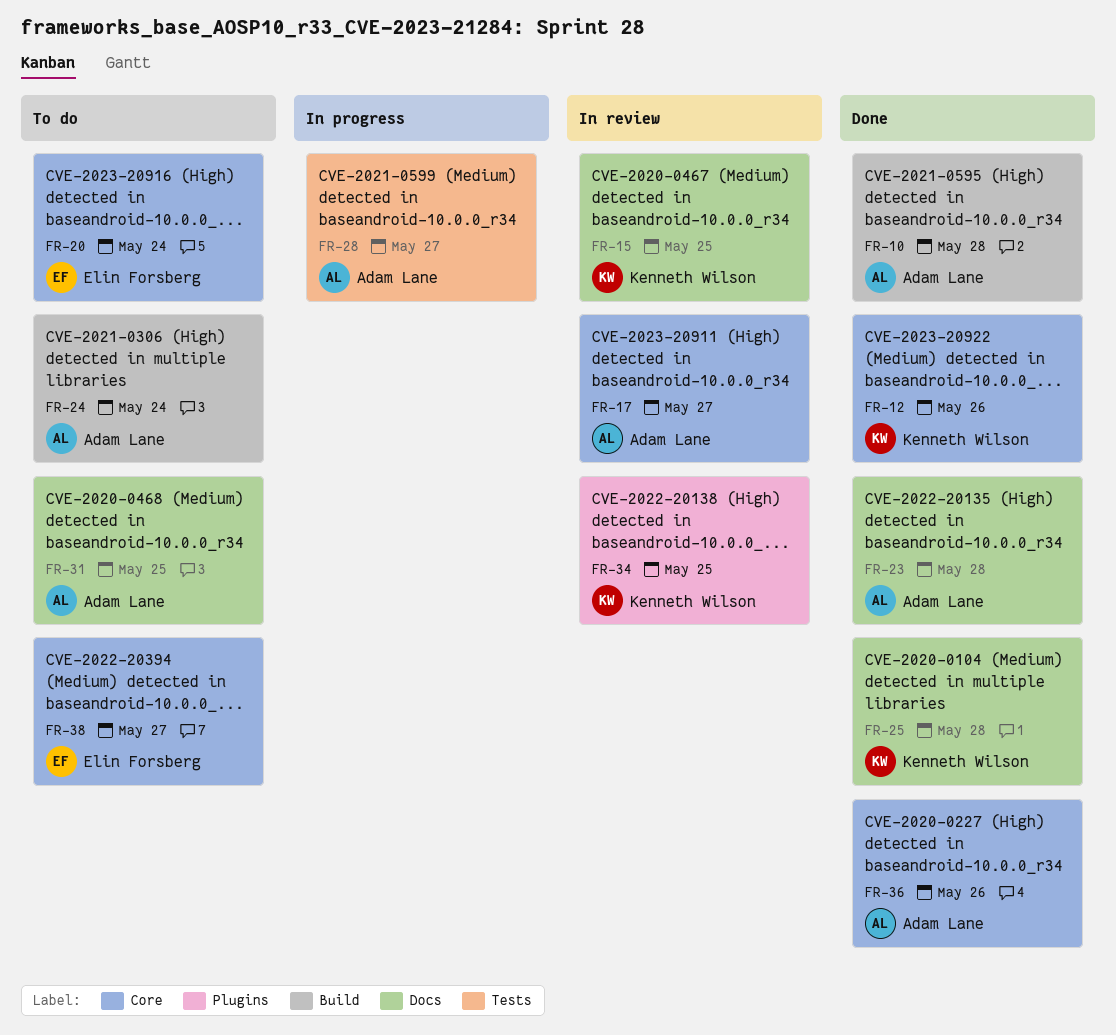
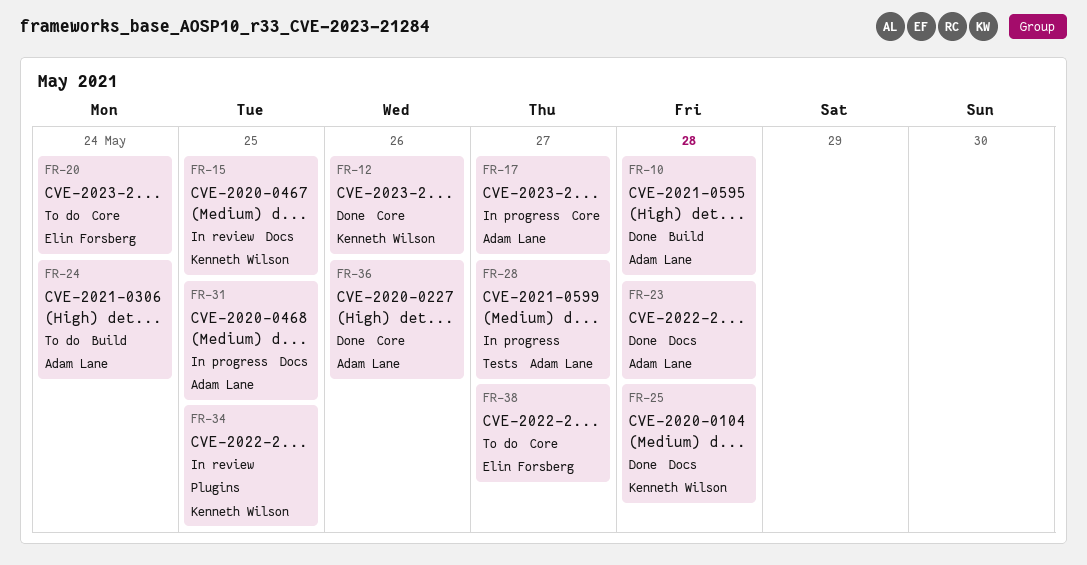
FR-17, status: In review -> In progress
FR-31, status: To do -> In progress

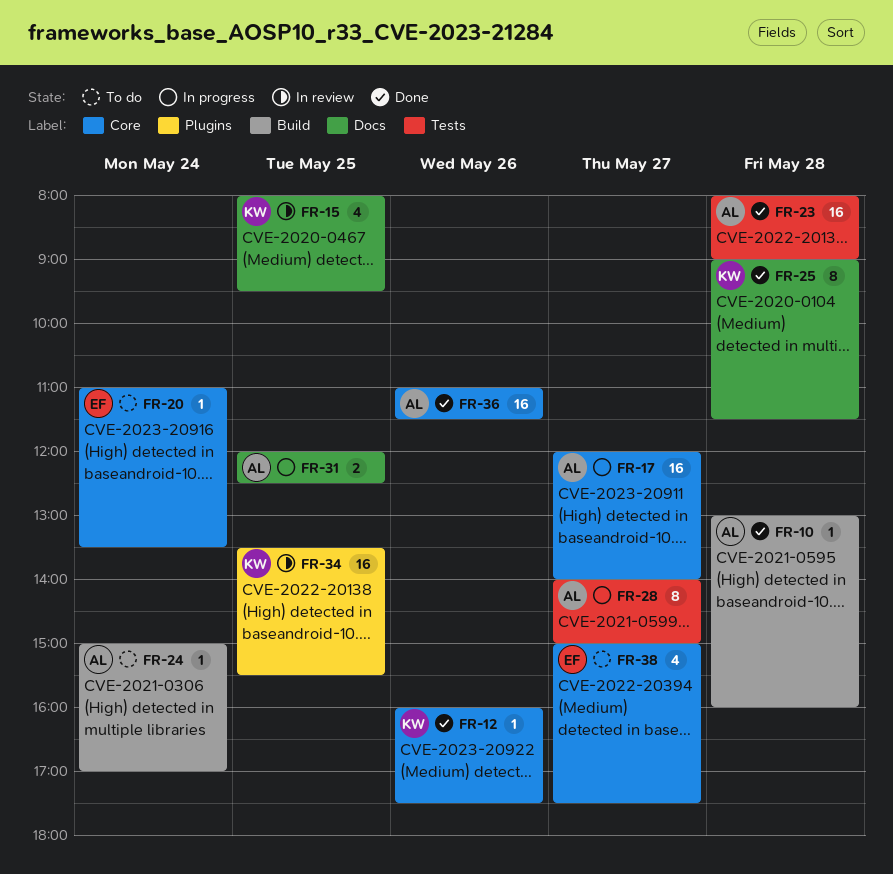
FR-23, label: Docs -> Tests

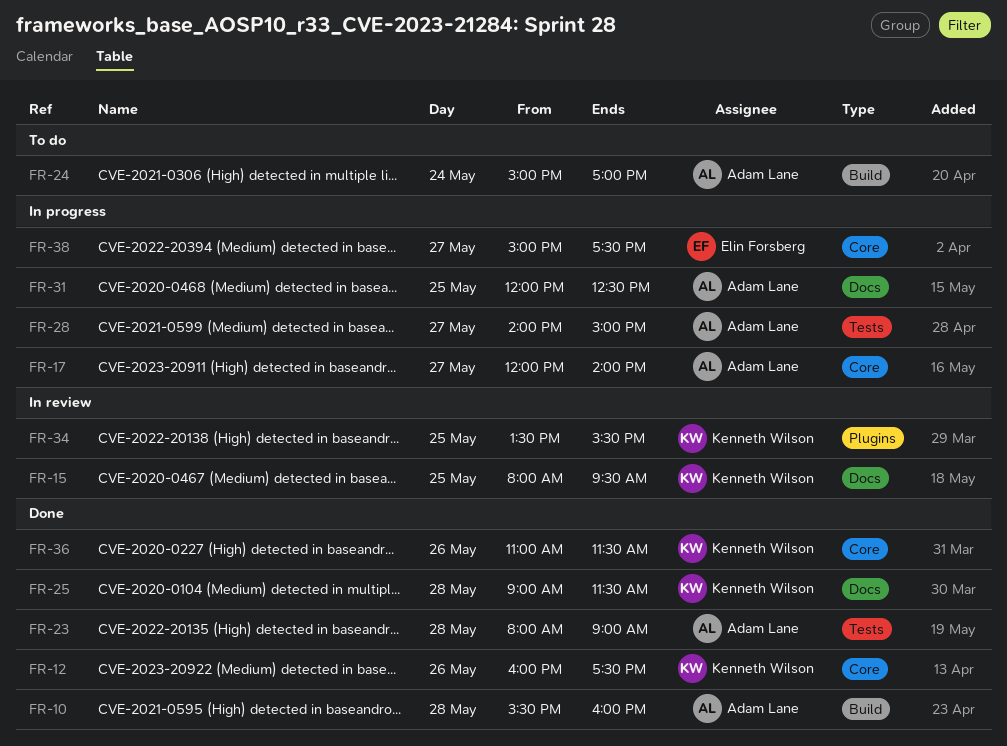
FR-10, begins: 13:00 -> 15:30
FR-20: present -> none
FR-36, owner: Adam Lane -> Kenneth Wilson
FR-38, status: To do -> In progress

